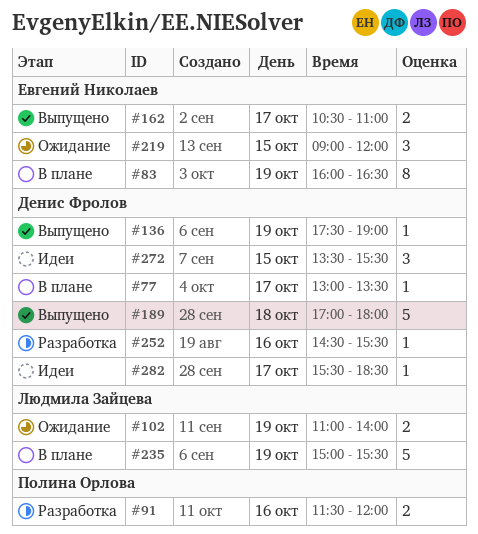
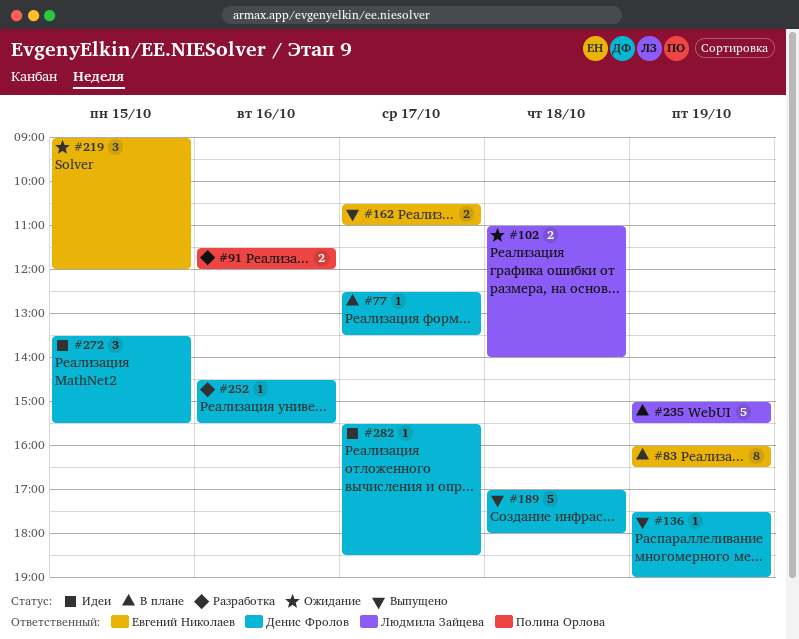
#77, begins: 13:00 -> 12:30
#102, day: Oct 19 -> Oct 18

